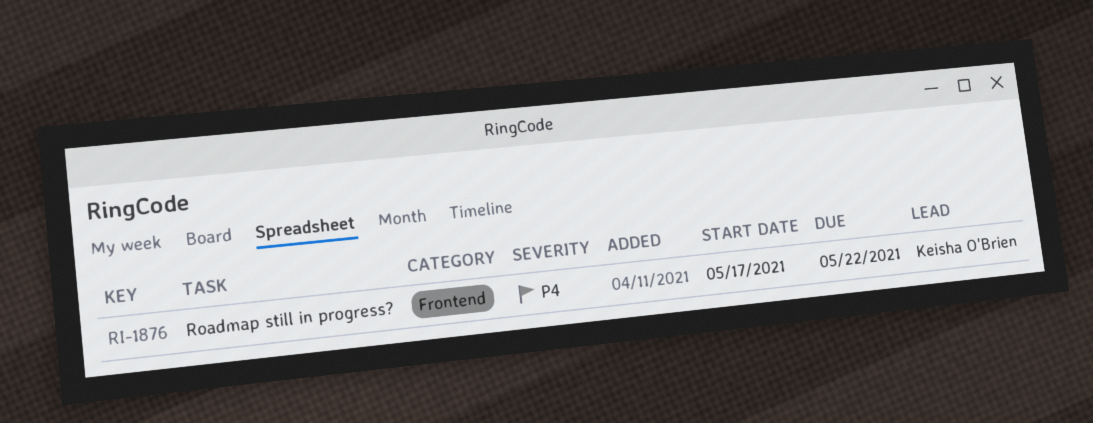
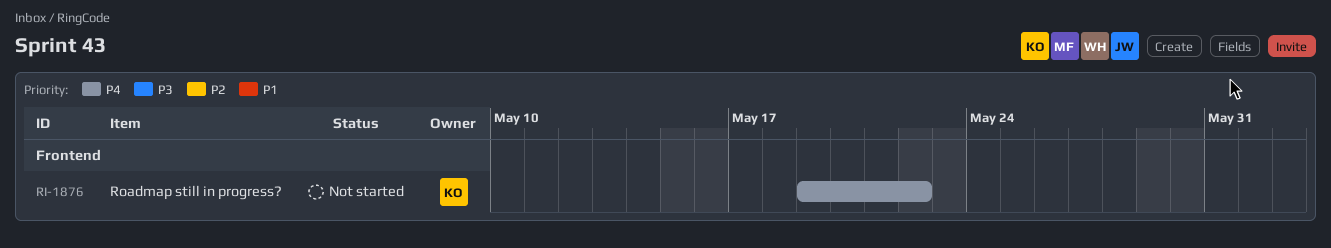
RI-1876, start: May 17 -> May 19

